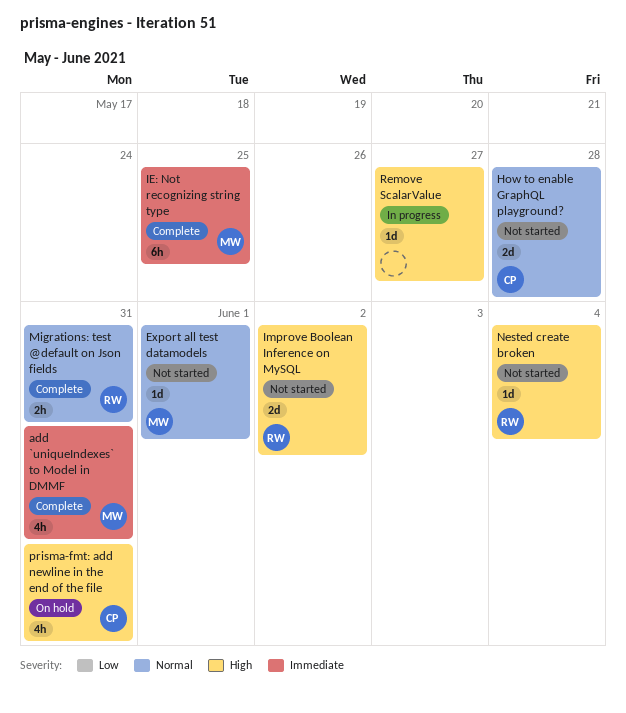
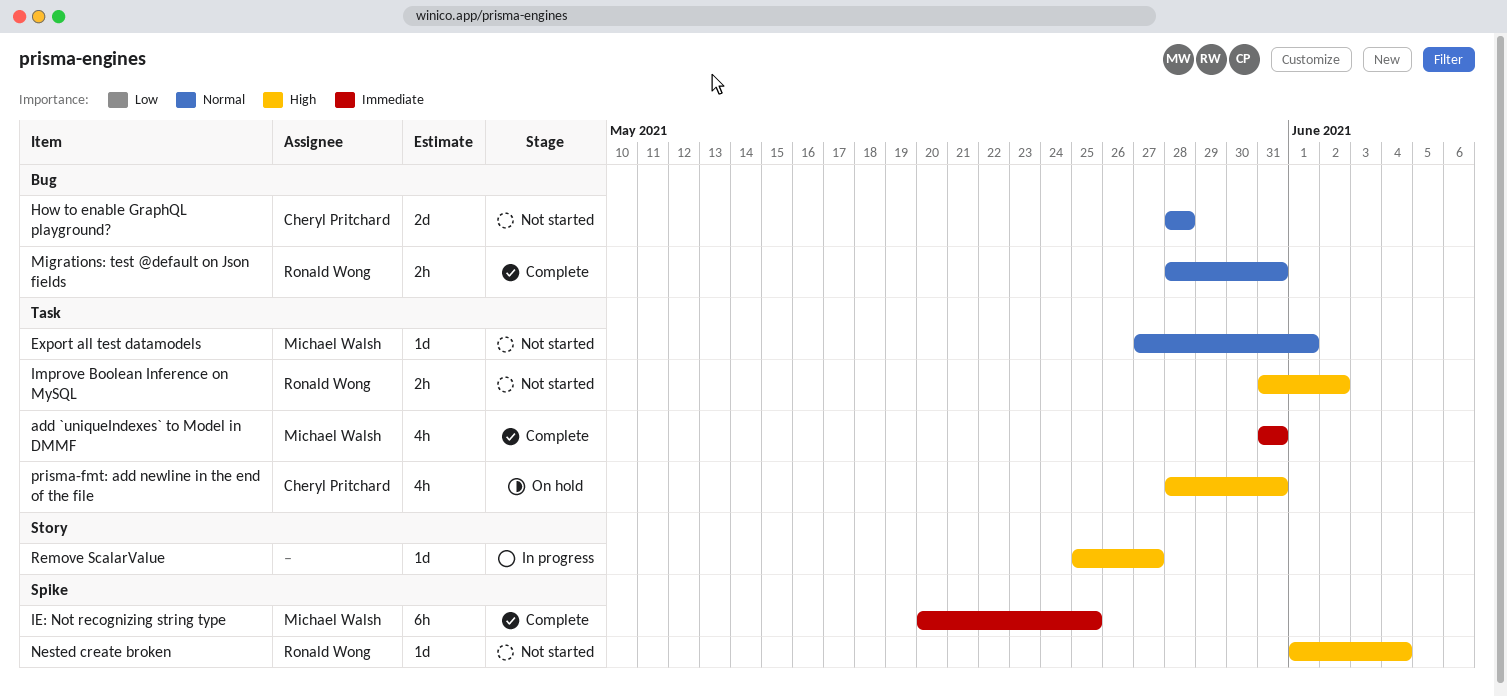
Improve Boolean Inference on MySQL, estimate: 2d -> 2h

